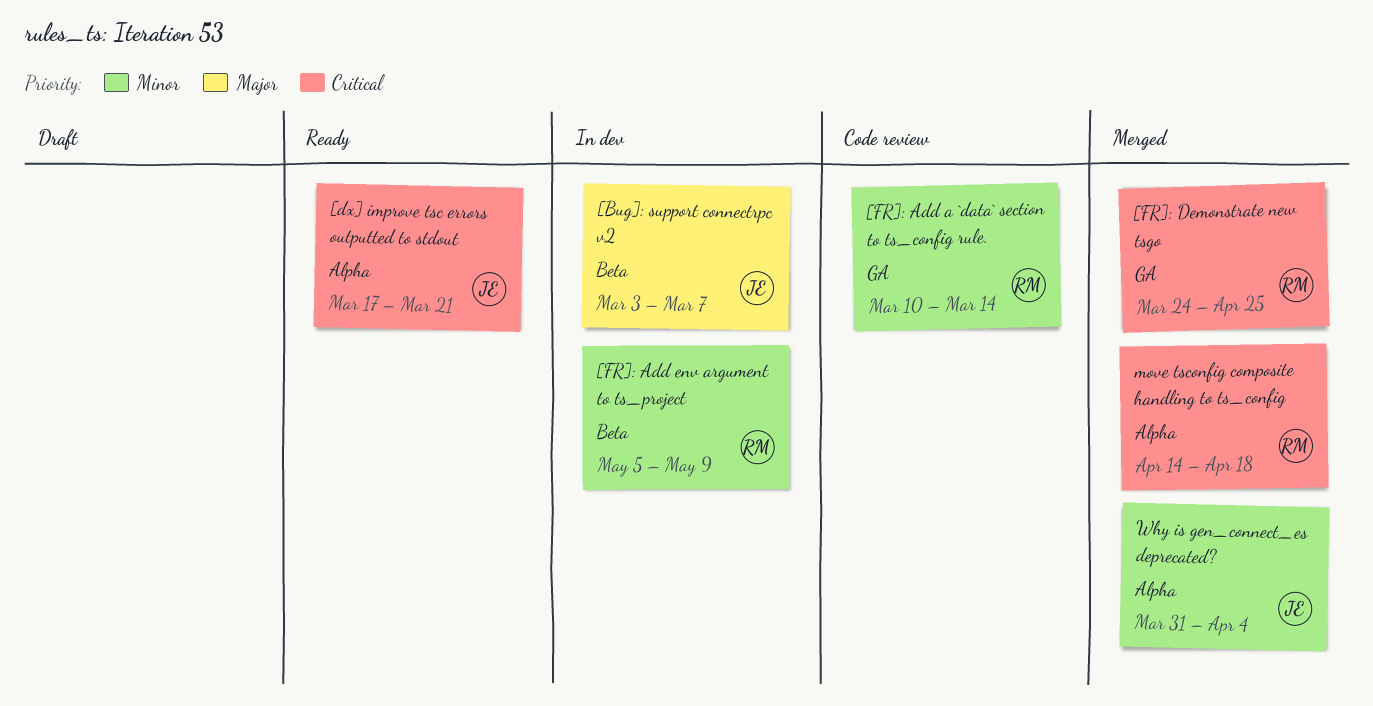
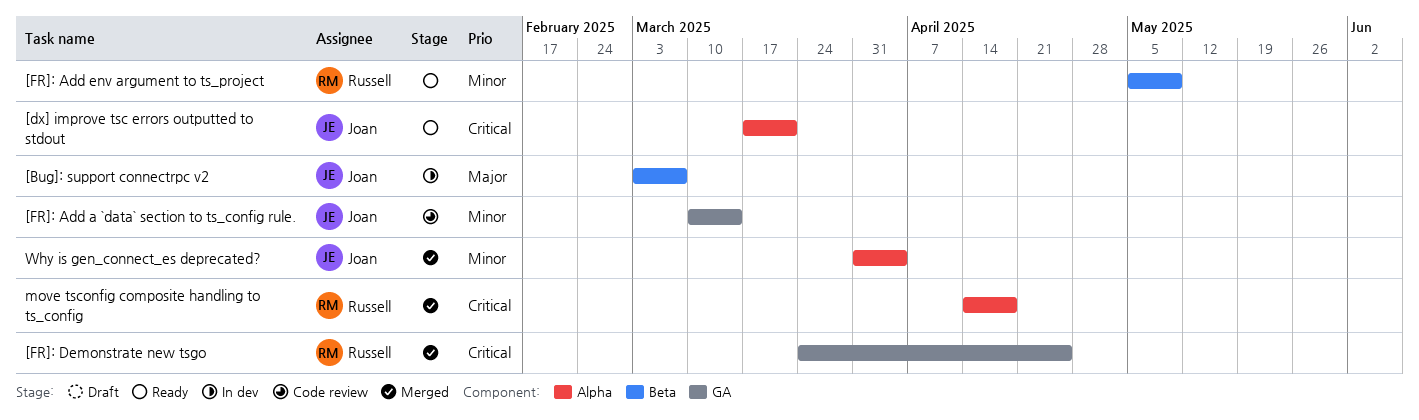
[FR]: Add a `data` section to ts_config rule., owner: Russell -> Joan
[FR]: Add env argument to ts_project, status: In dev -> Ready

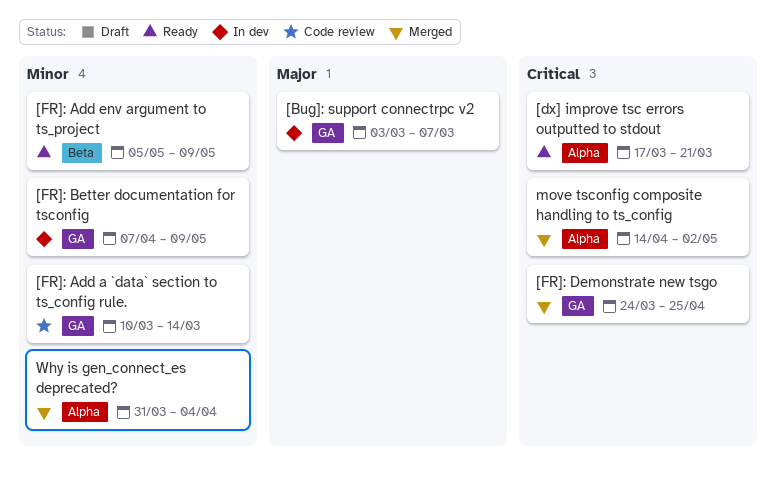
[Bug]: support connectrpc v2, label: Beta -> GA
[FR]: Better documentation for tsconfig: none -> present
move tsconfig composite handling to ts_config, due: Apr 18 -> May 2

